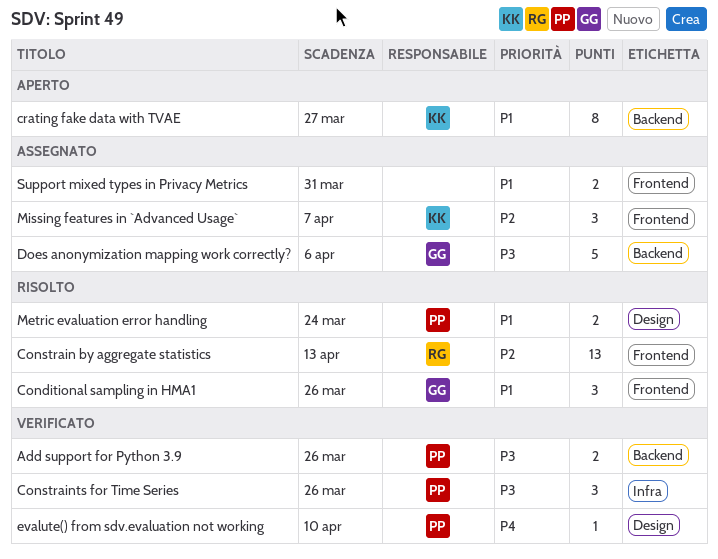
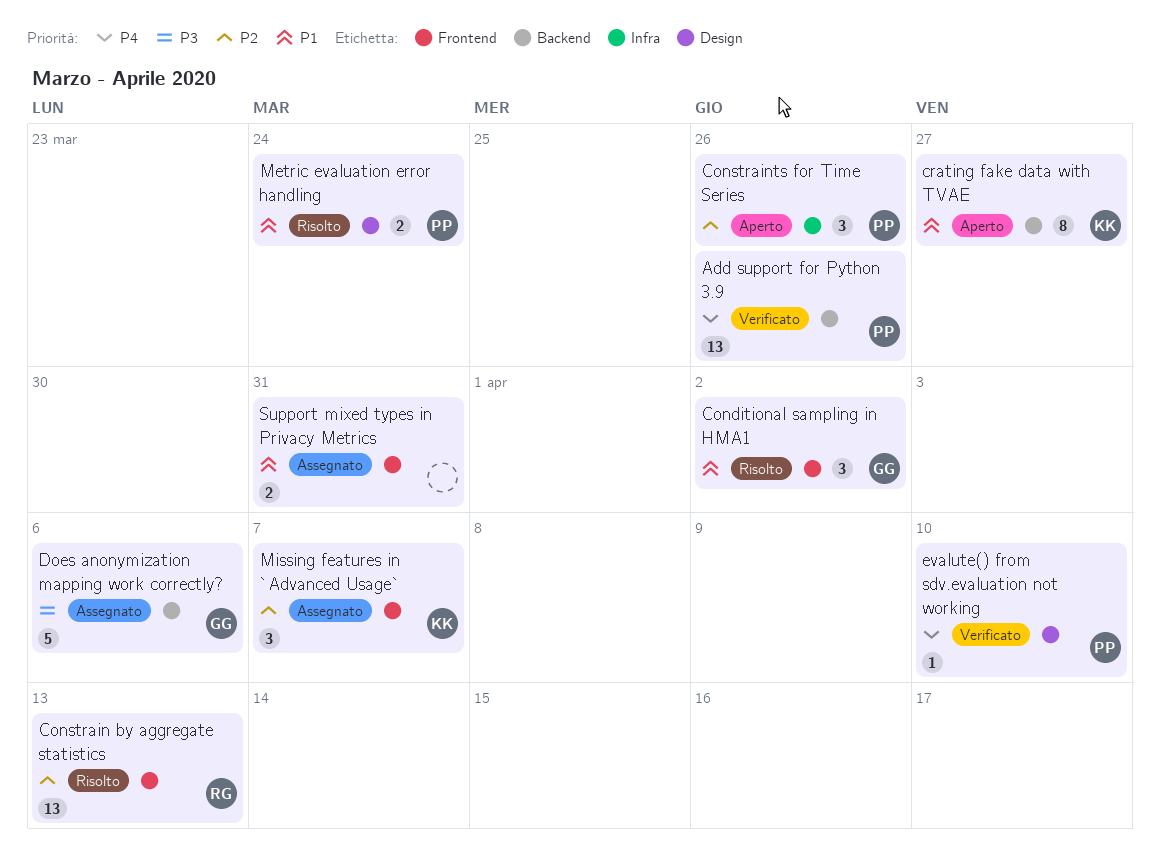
Add support for Python 3.9, priority: P3 -> P4
Add support for Python 3.9, estimate: 2 -> 13
Conditional sampling in HMA1, due: Mar 26 -> Apr 2
Constraints for Time Series, status: Verificato -> Aperto
Constraints for Time Series, priority: P3 -> P2

